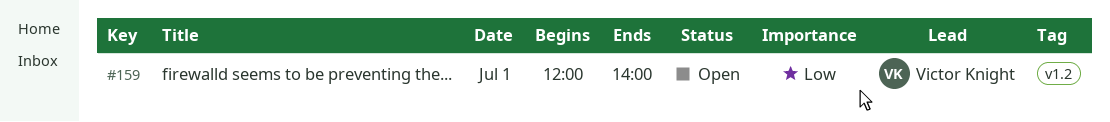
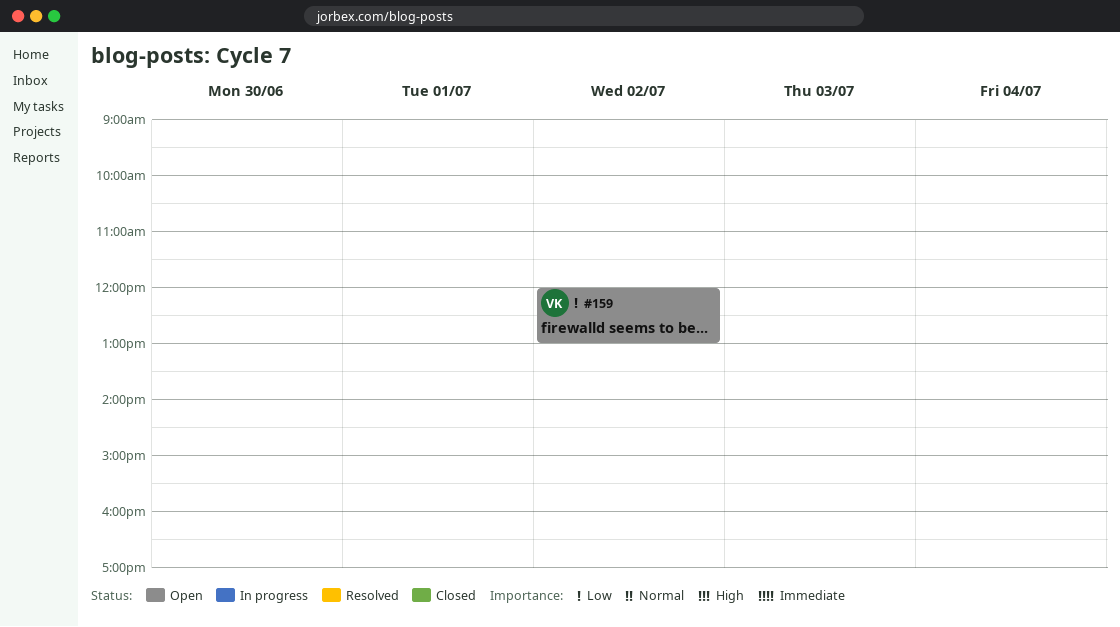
#159, day: Jul 1 -> Jul 2
#159, ends: 14:00 -> 13:00

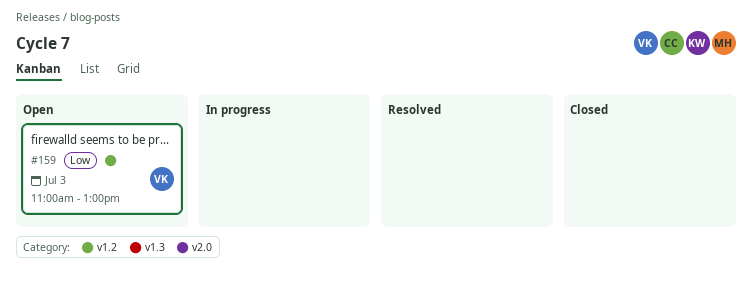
#159, day: Jul 2 -> Jul 3
#159, begins: 12:00 -> 11:00

